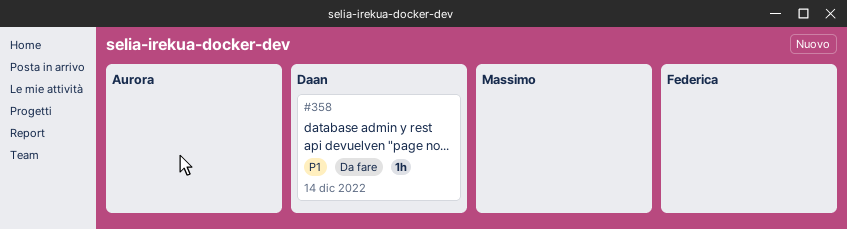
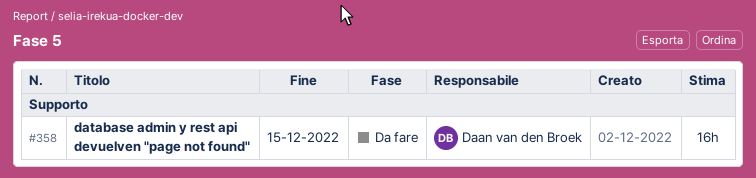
#358, estimate: 1h -> 16h
#358, due: Dec 14 -> Dec 15

